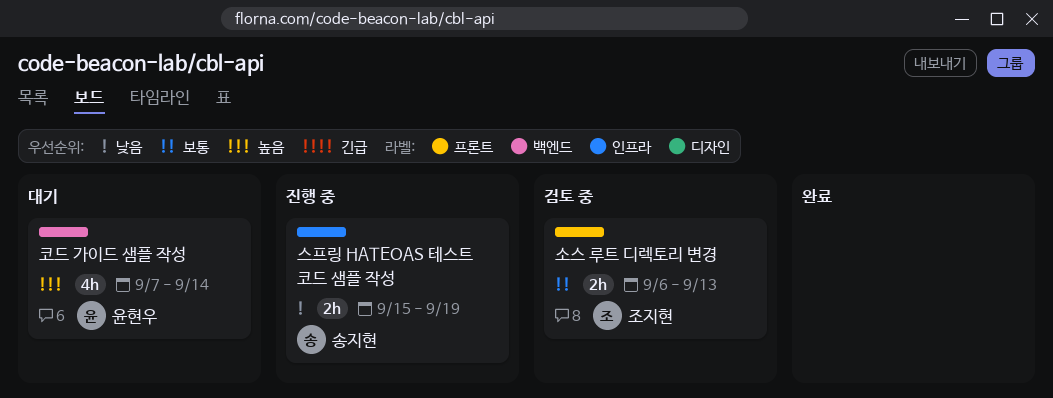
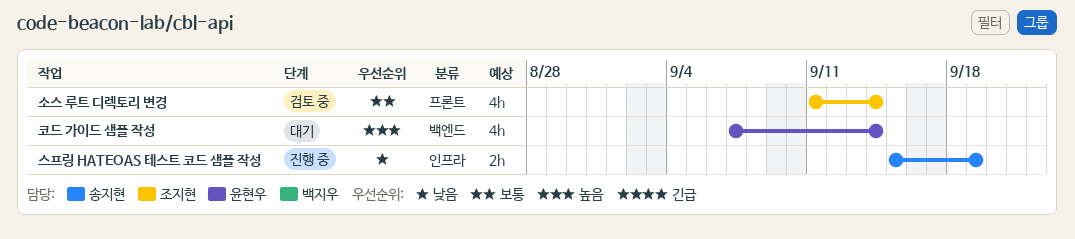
소스 루트 디렉토리 변경, estimate: 2h -> 4h
소스 루트 디렉토리 변경, start: Sep 6 -> Sep 11
소스 루트 디렉토리 변경, due: Sep 13 -> Sep 14

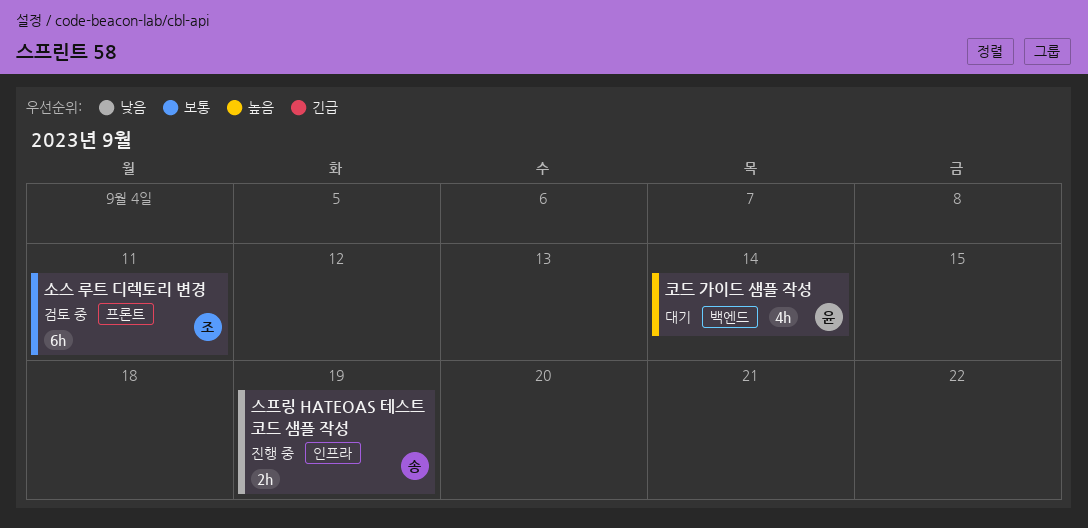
소스 루트 디렉토리 변경, estimate: 4h -> 6h
소스 루트 디렉토리 변경, due: Sep 14 -> Sep 11

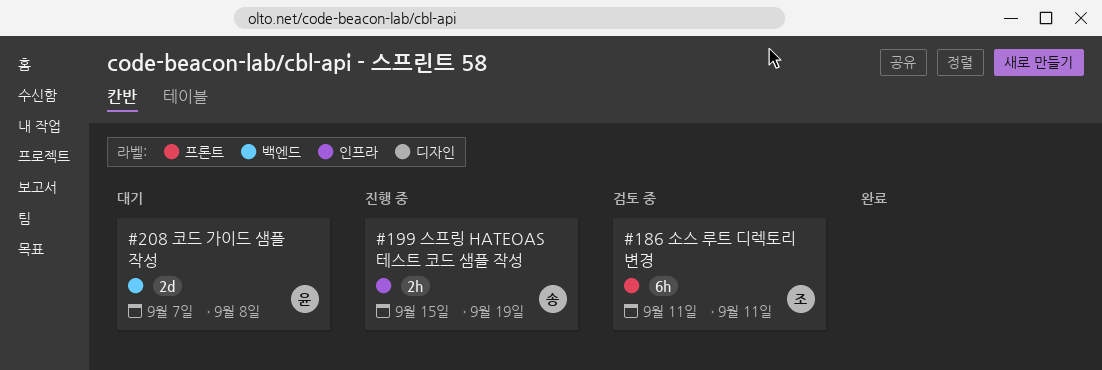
코드 가이드 샘플 작성, estimate: 4h -> 2d
코드 가이드 샘플 작성, due: Sep 14 -> Sep 8

